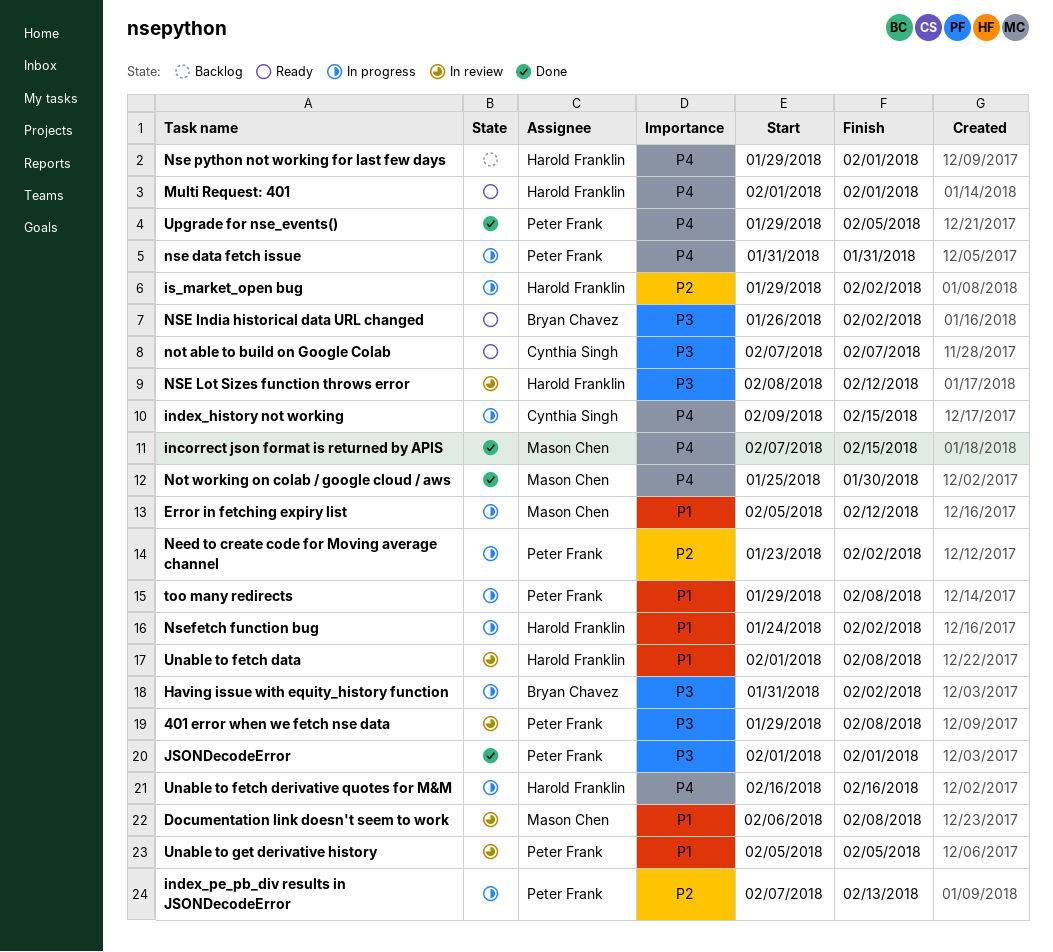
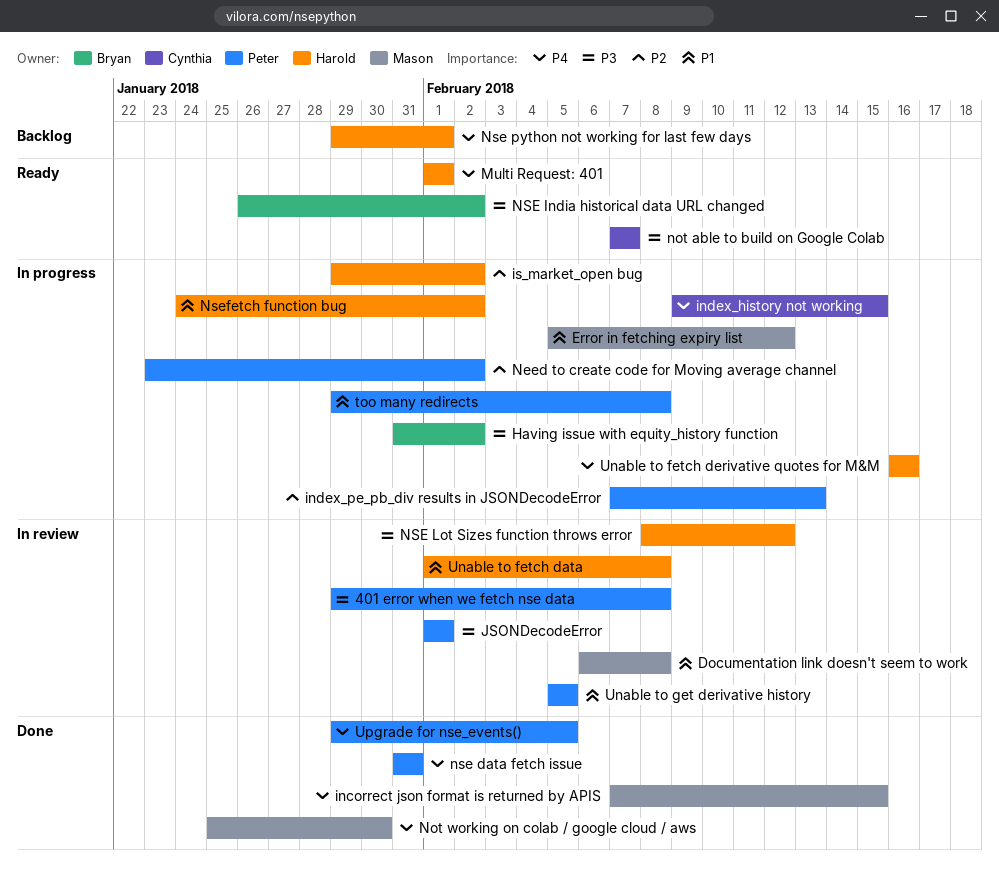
JSONDecodeError, status: Done -> In review
nse data fetch issue, status: In progress -> Done

